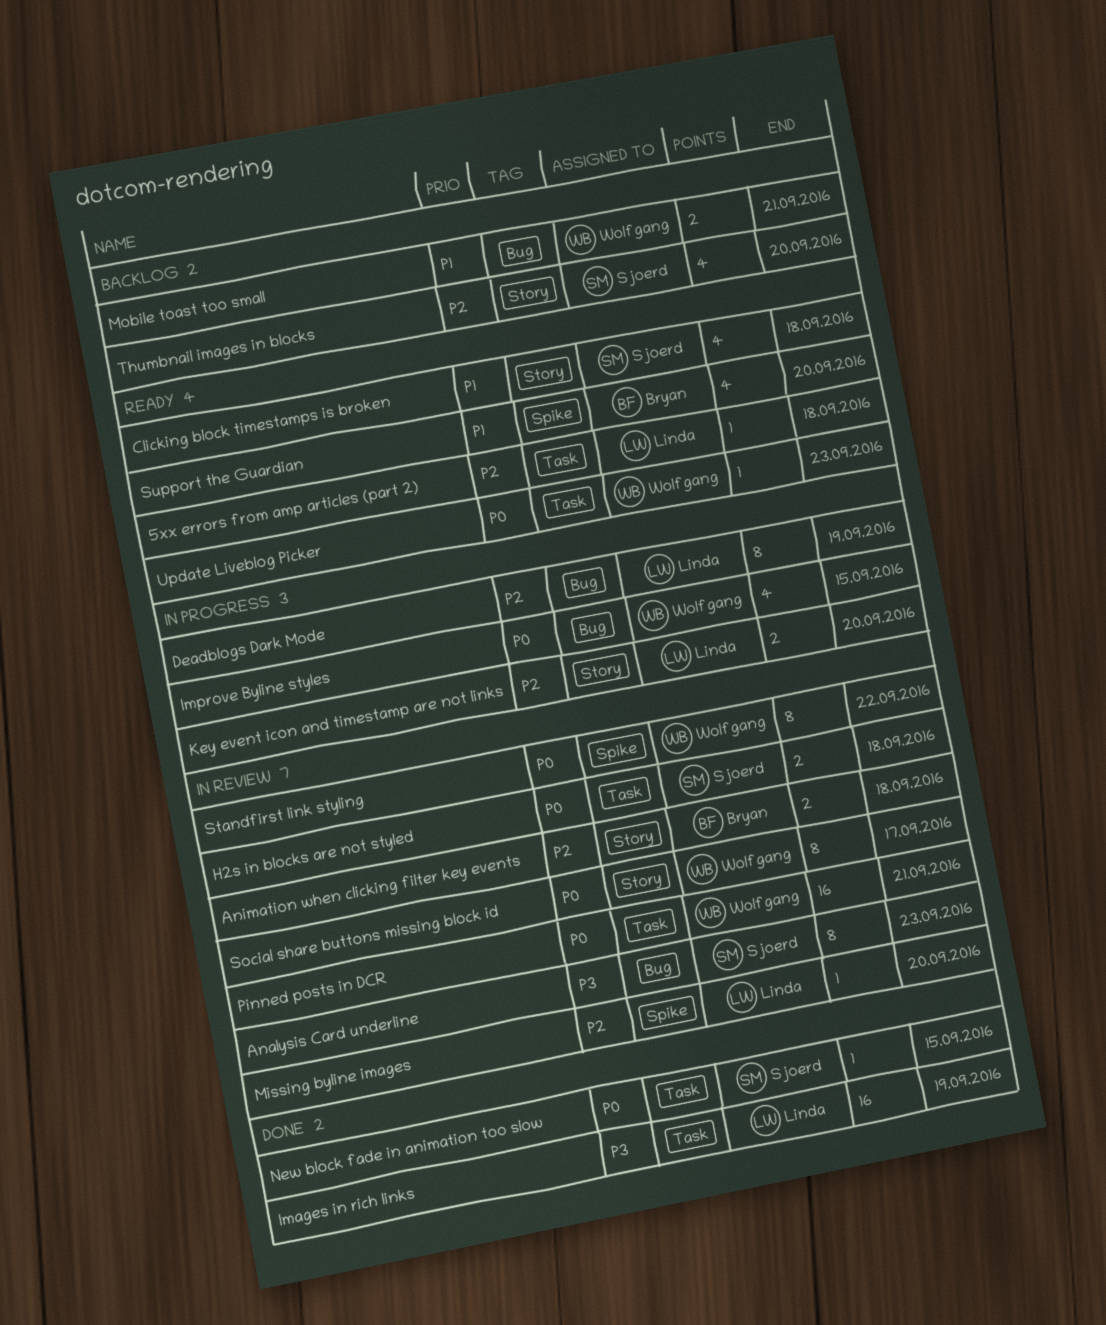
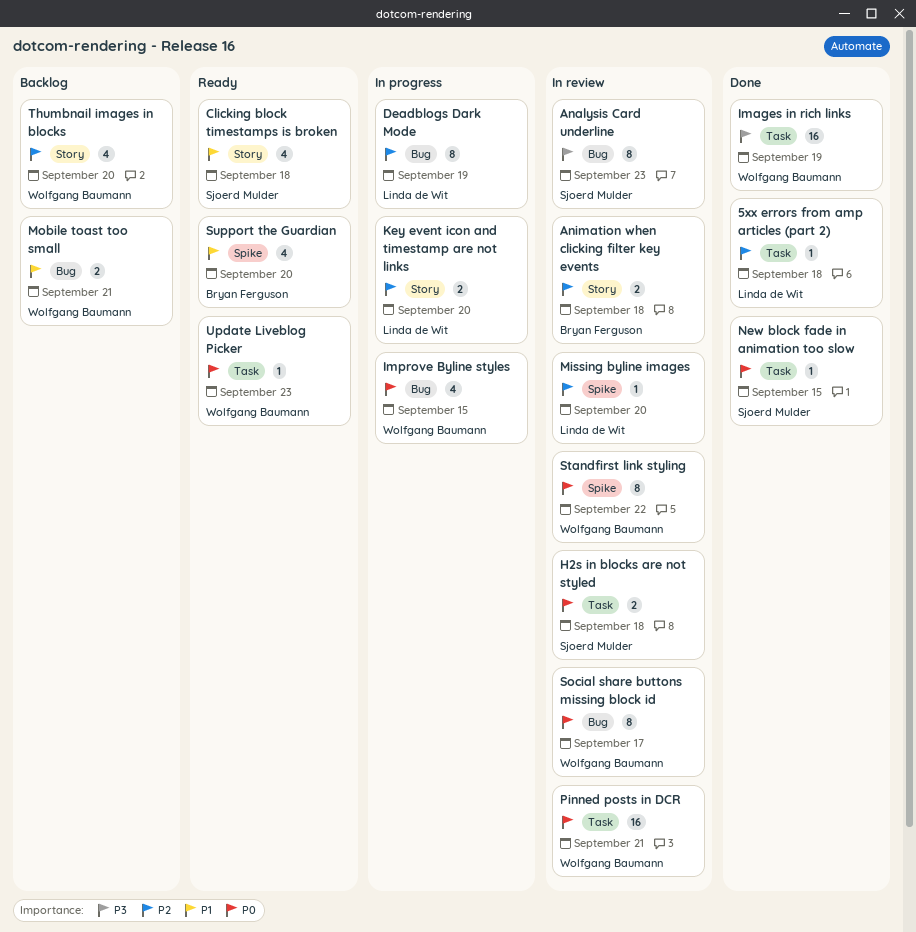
5xx errors from amp articles (part 2), status: Ready -> Done
Images in rich links, owner: Linda de Wit -> Wolfgang Baumann
Social share buttons missing block id, label: Story -> Bug
Thumbnail images in blocks, owner: Sjoerd Mulder -> Wolfgang Baumann

